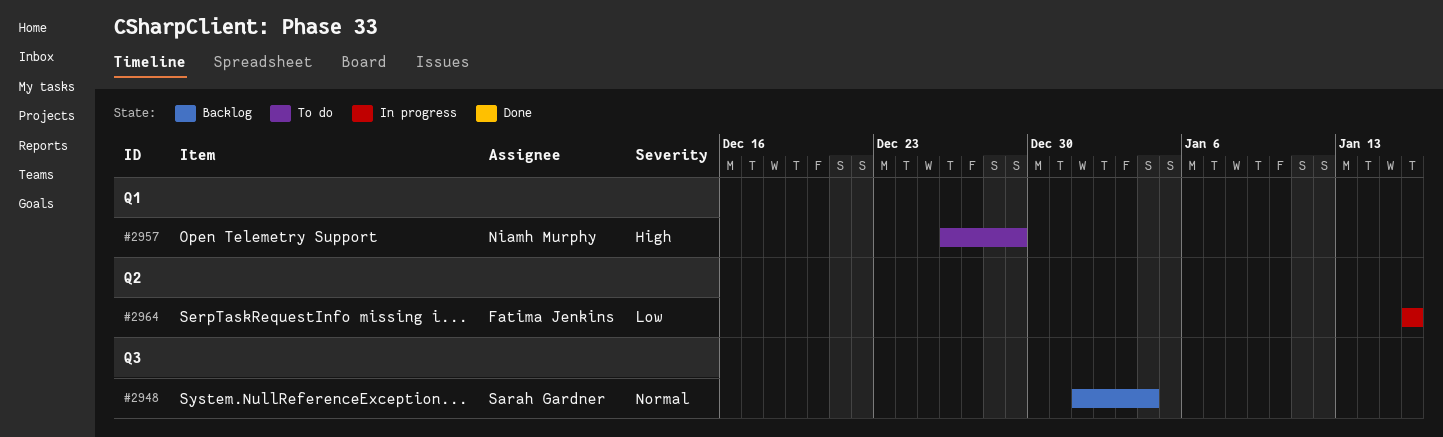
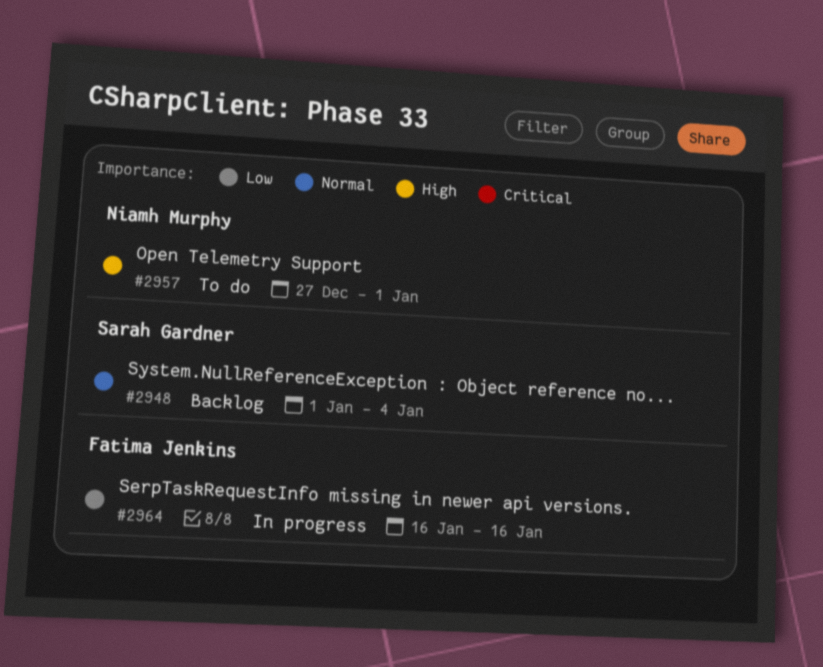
#2957, start: Dec 26 -> Dec 27
#2957, due: Dec 29 -> Jan 1

